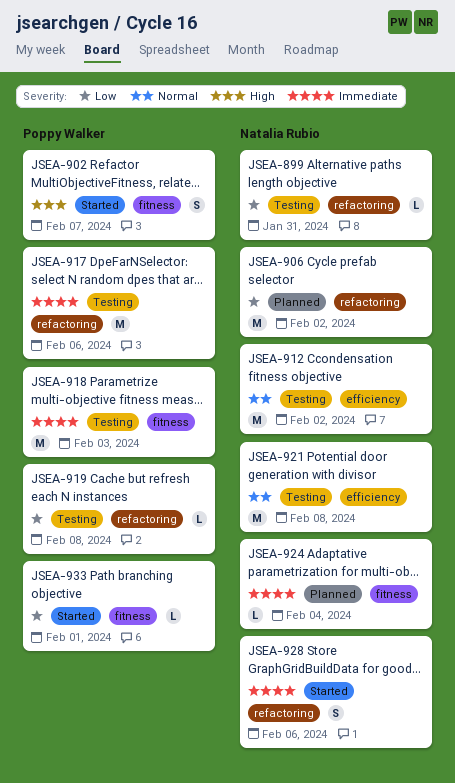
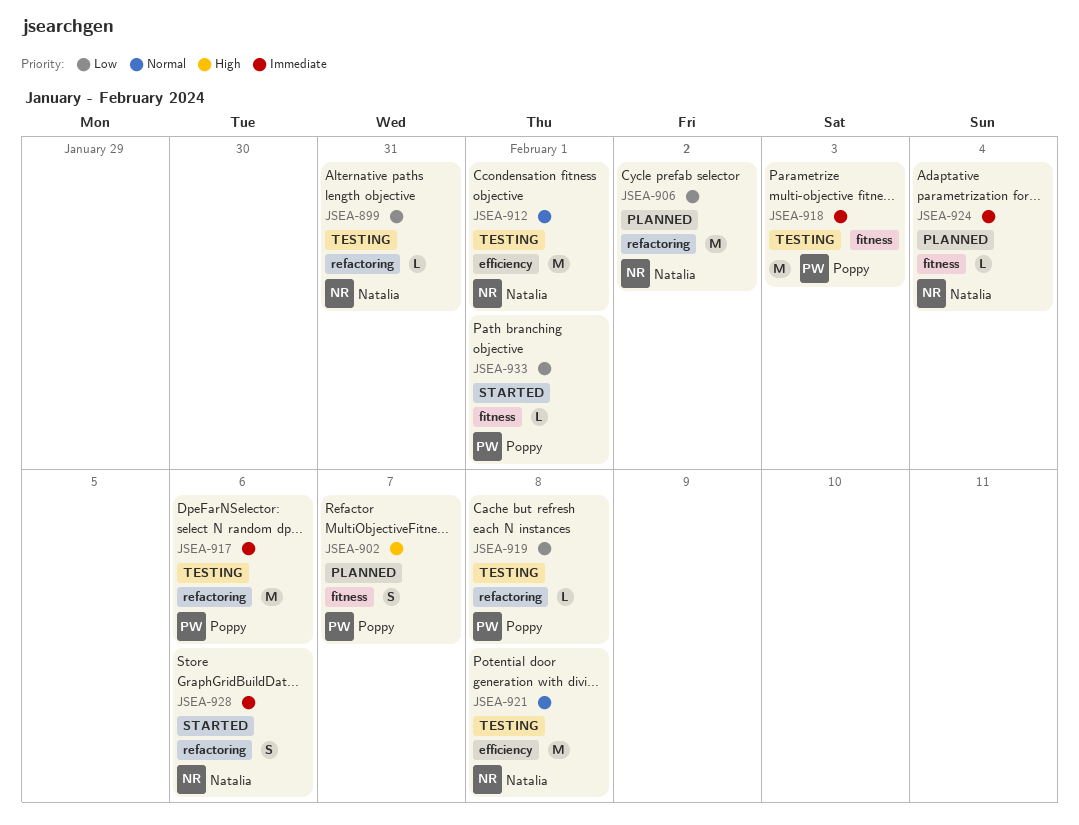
JSEA-902, status: Started -> Planned
JSEA-912, due: Feb 2 -> Feb 1

